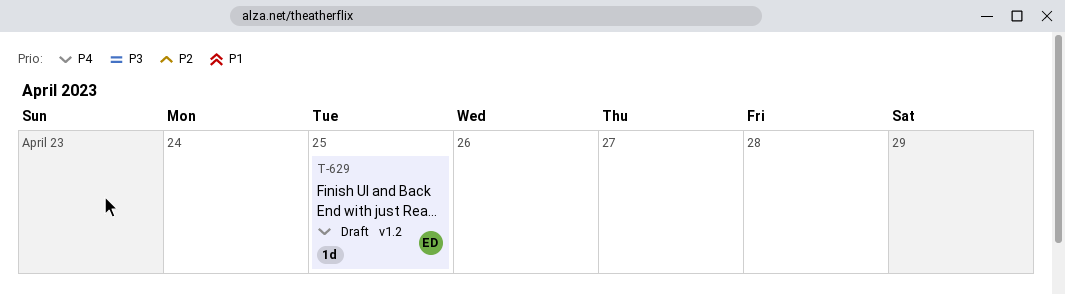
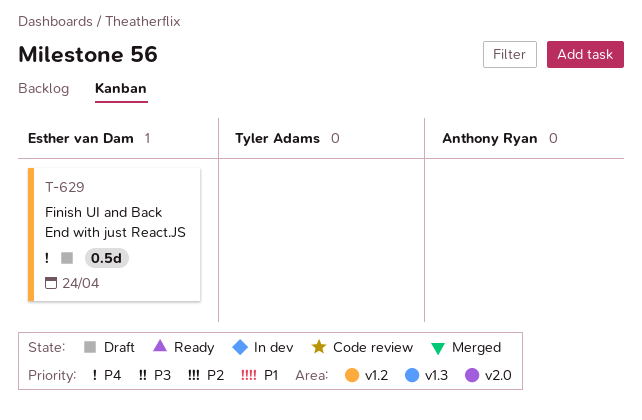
T-629, estimate: 1d -> 0.5d
T-629, due: Apr 25 -> Apr 24

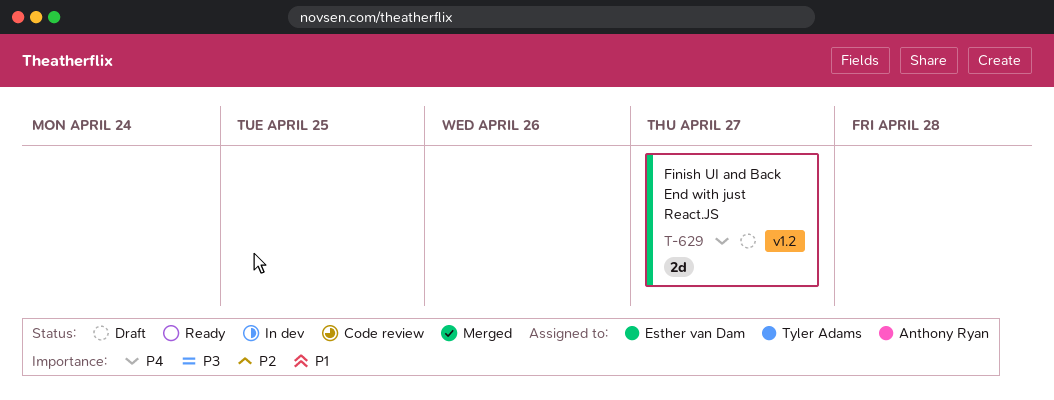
T-629, estimate: 0.5d -> 2d
T-629, due: Apr 24 -> Apr 27

